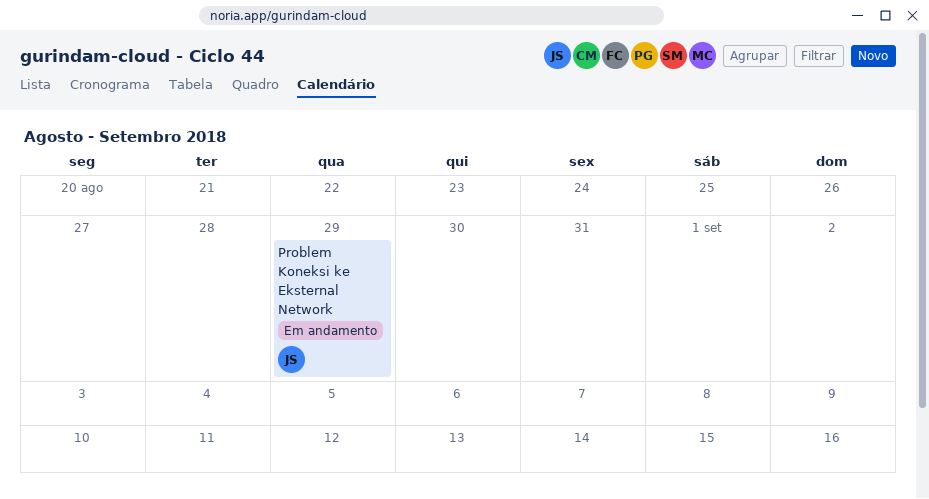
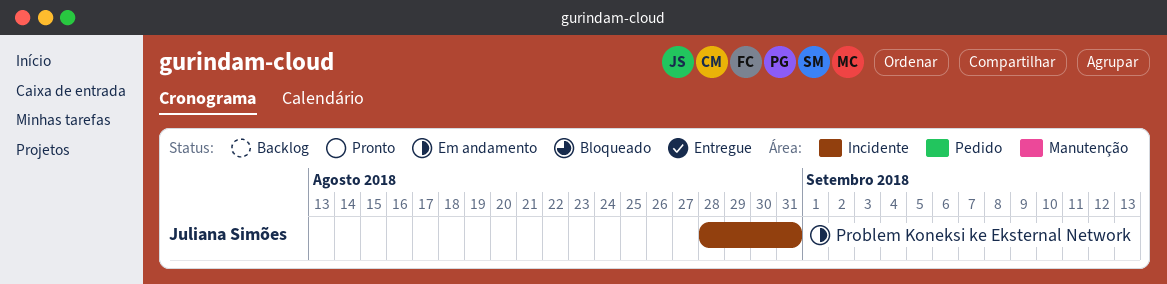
Problem Koneksi ke Eksternal Network, due: Aug 29 -> Aug 31

